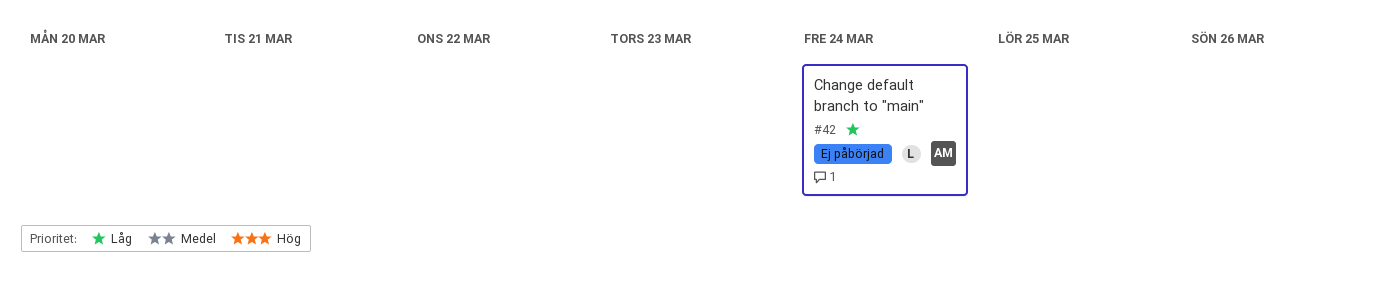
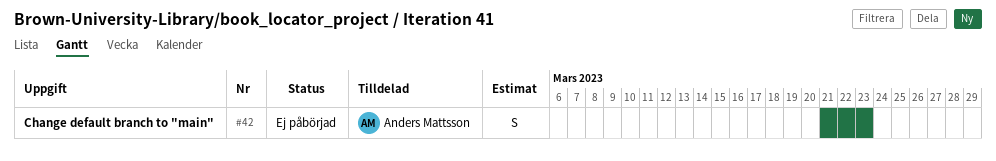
#42, estimate: L -> S
#42, due: Mar 24 -> Mar 23

